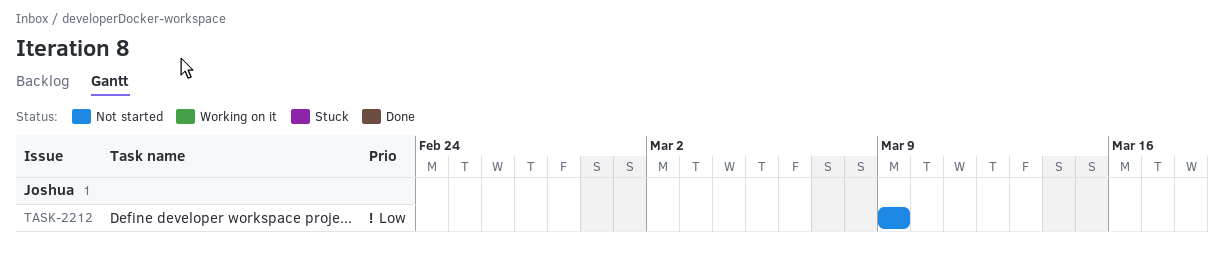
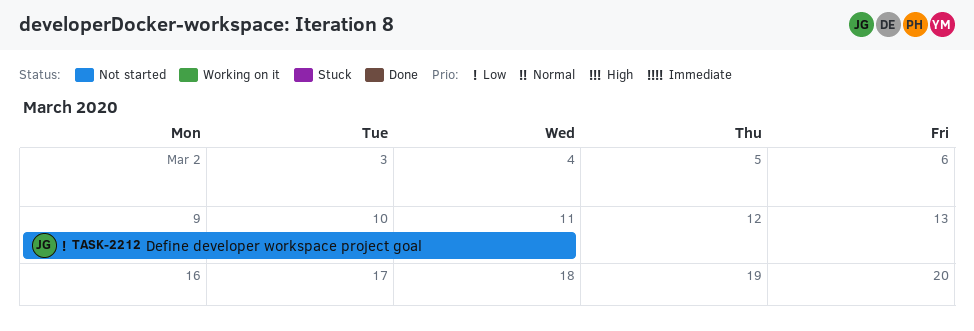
TASK-2212, due: Mar 9 -> Mar 11

